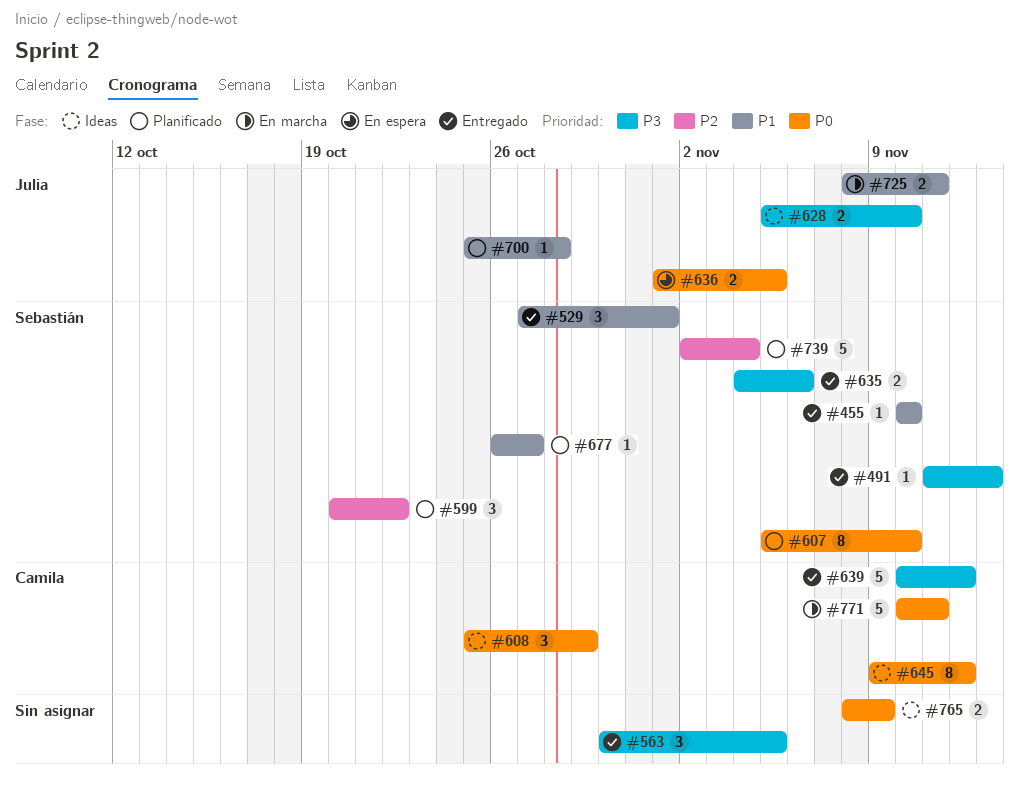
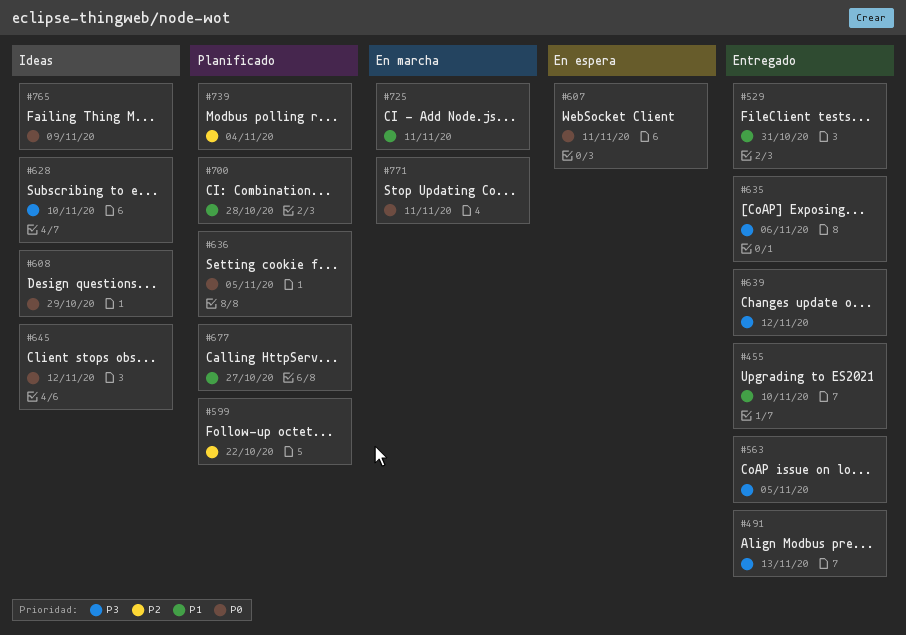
#529, due: Nov 1 -> Oct 31
#607, status: Planificado -> En espera
#607, due: Nov 10 -> Nov 11
#636, status: En espera -> Planificado

